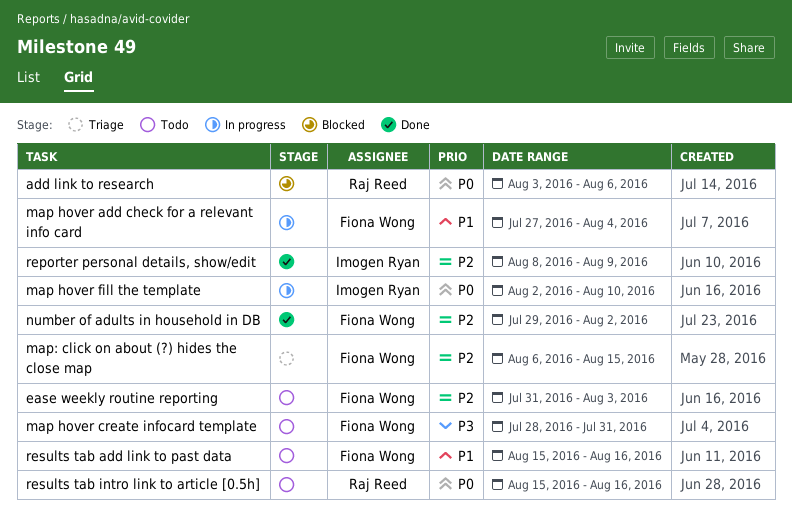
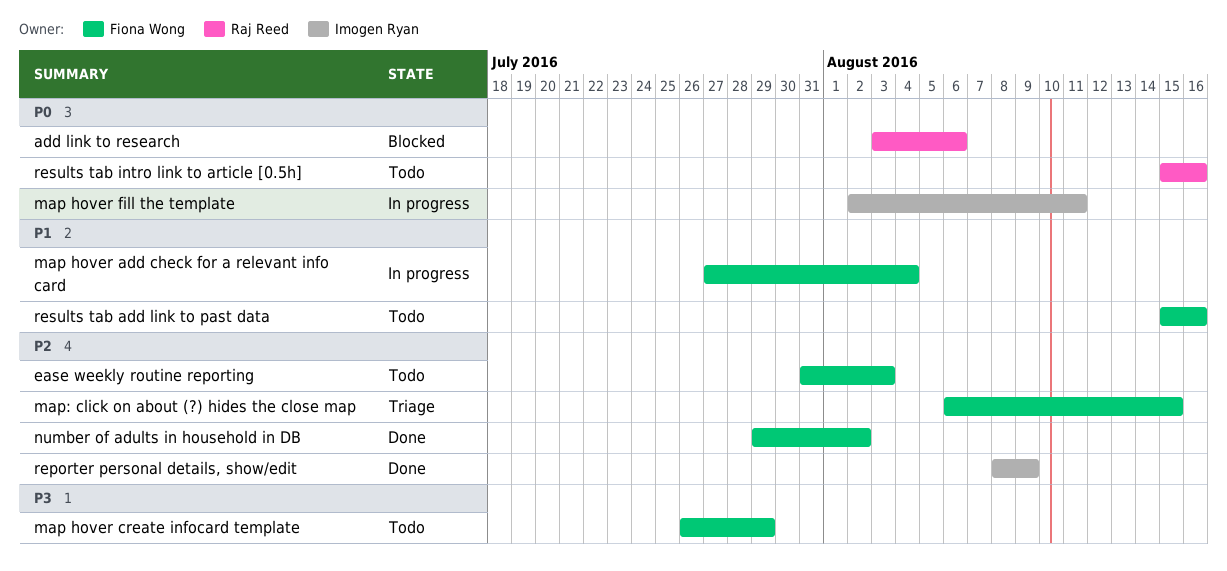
map hover create infocard template, start: Jul 28 -> Jul 26
map hover create infocard template, due: Jul 31 -> Jul 29
map hover fill the template, due: Aug 10 -> Aug 11

